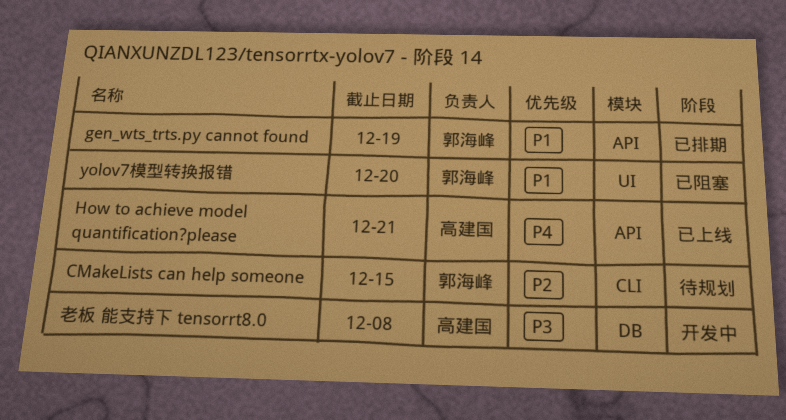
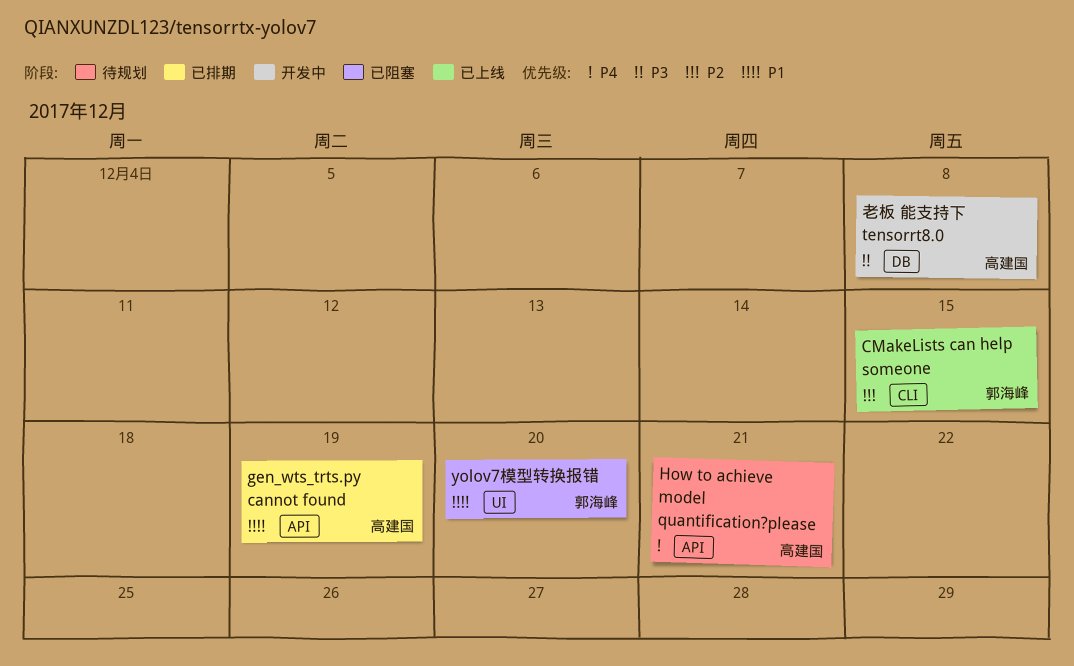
CMakeLists can help someone, status: 待规划 -> 已上线
gen_wts_trts.py cannot found, owner: 郭海峰 -> 高建国
How to achieve model quantification?please, status: 已上线 -> 待规划

